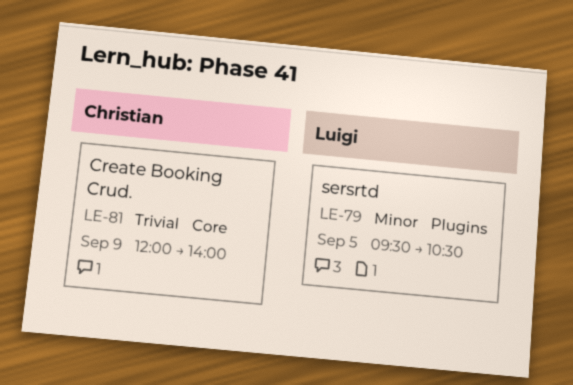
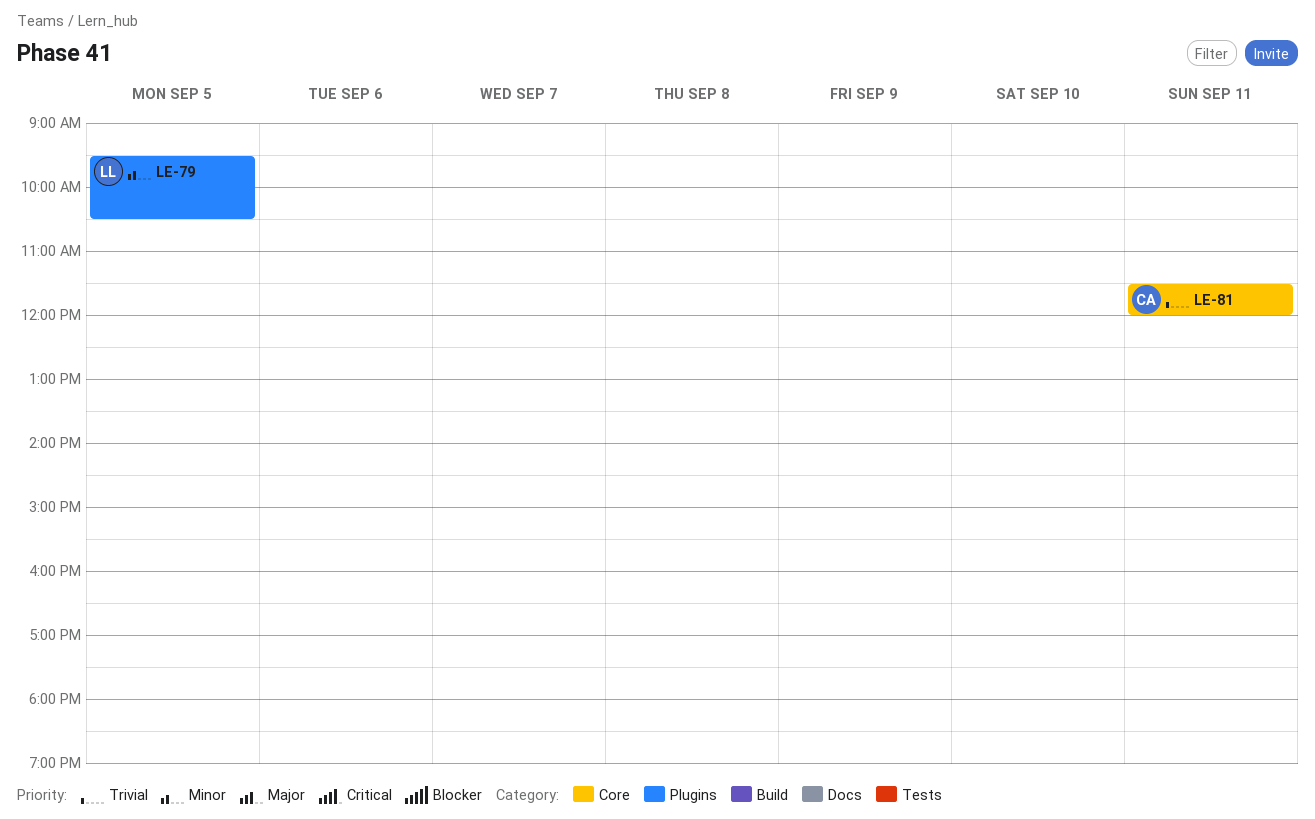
LE-81, day: Sep 9 -> Sep 11
LE-81, begins: 12:00 -> 11:30
LE-81, ends: 14:00 -> 12:00

